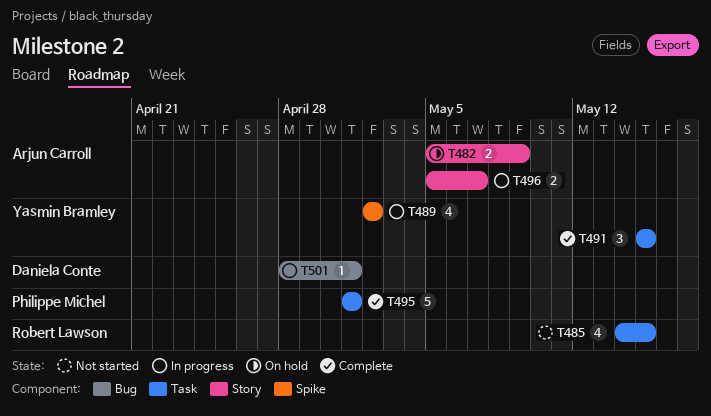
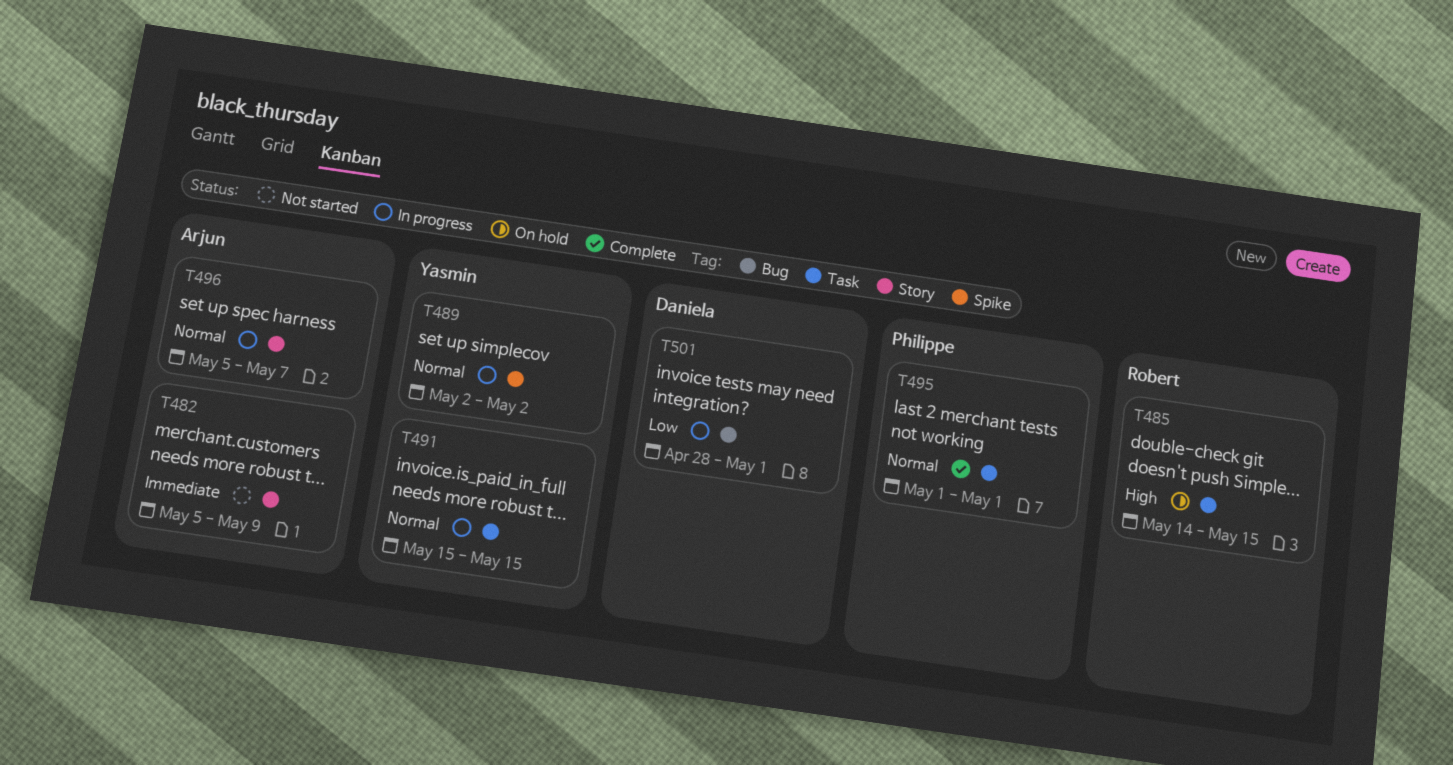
T482, status: On hold -> Not started
T485, status: Not started -> On hold
T491, status: Complete -> In progress

